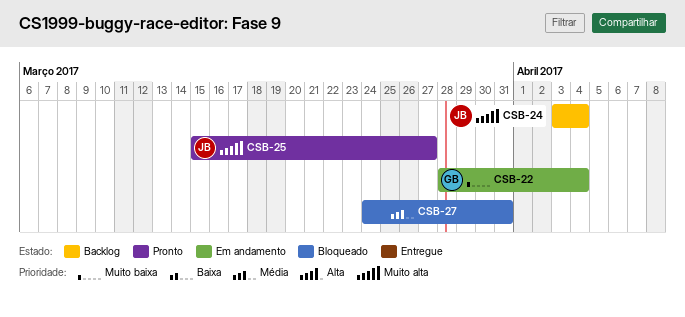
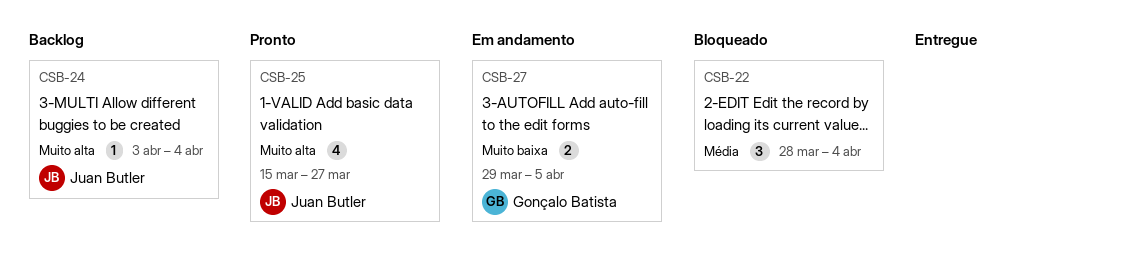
CSB-22, status: Em andamento -> Bloqueado
CSB-22, owner: Gonçalo Batista -> none
CSB-22, priority: Muito baixa -> Média
CSB-27, status: Bloqueado -> Em andamento
CSB-27, owner: none -> Gonçalo Batista
CSB-27, priority: Média -> Muito baixa
CSB-27, start: Mar 24 -> Mar 29
CSB-27, due: Mar 31 -> Apr 5

